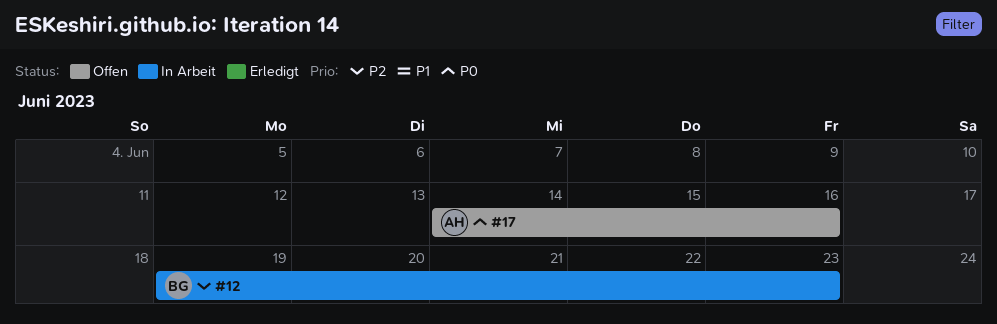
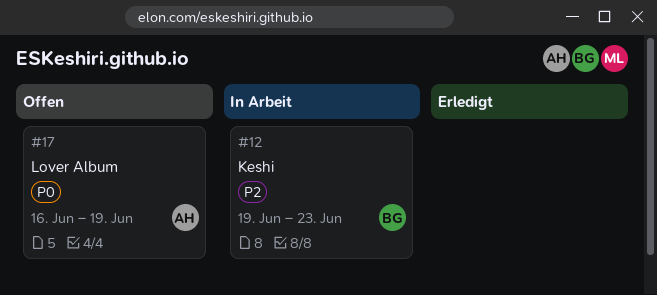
#17, start: Jun 14 -> Jun 16
#17, due: Jun 16 -> Jun 19

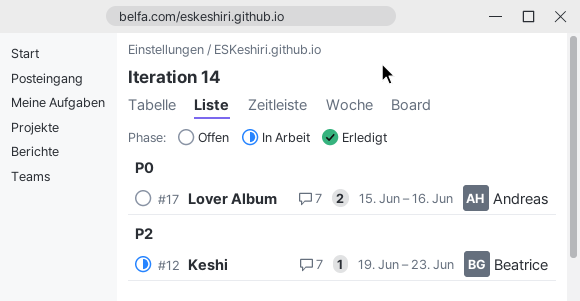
#17, start: Jun 16 -> Jun 15
#17, due: Jun 19 -> Jun 16

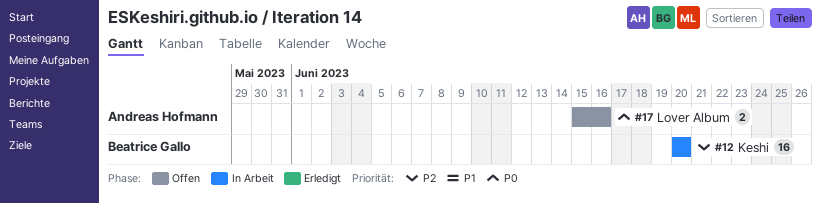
#12, estimate: 1 -> 16
#12, start: Jun 19 -> Jun 20
#12, due: Jun 23 -> Jun 20

